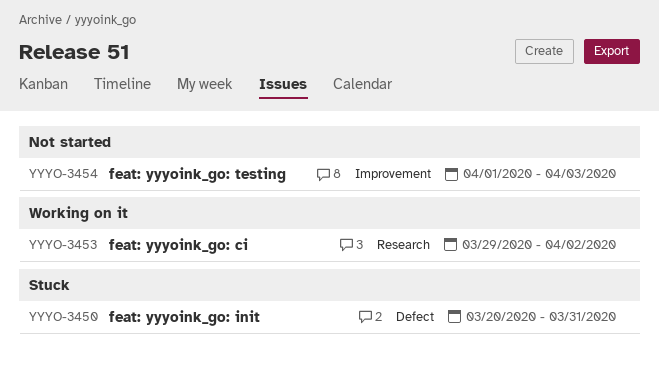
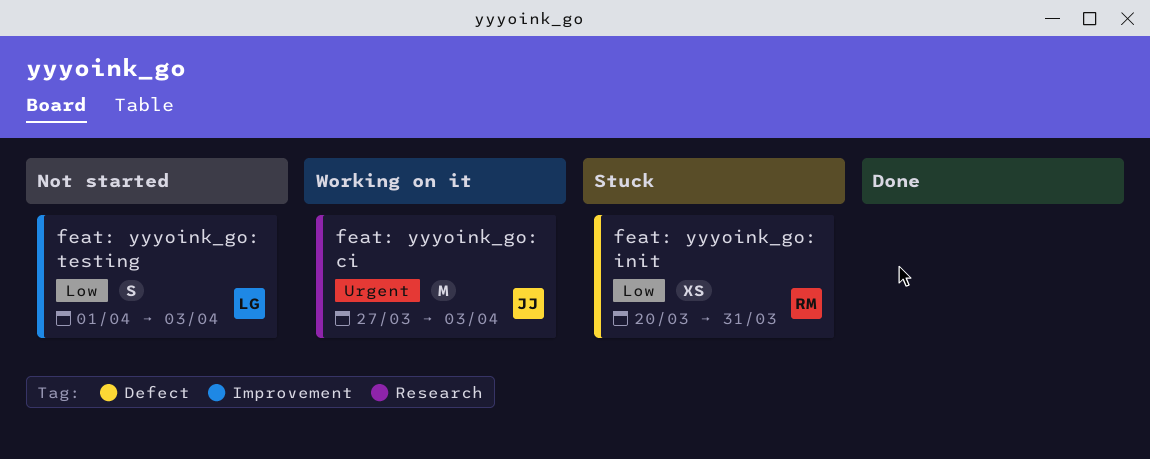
feat: yyyoink_go: ci, start: Mar 29 -> Mar 27
feat: yyyoink_go: ci, due: Apr 2 -> Apr 3

